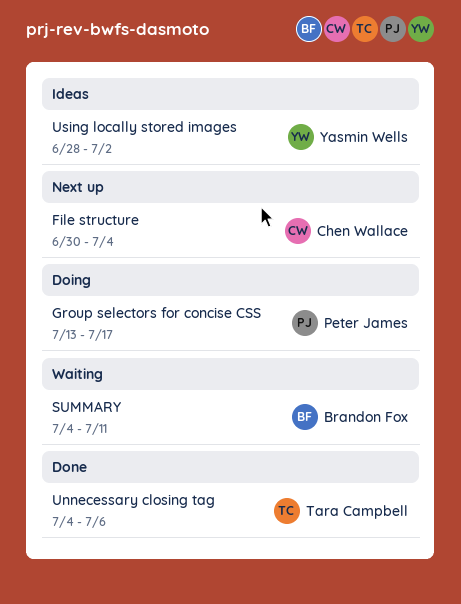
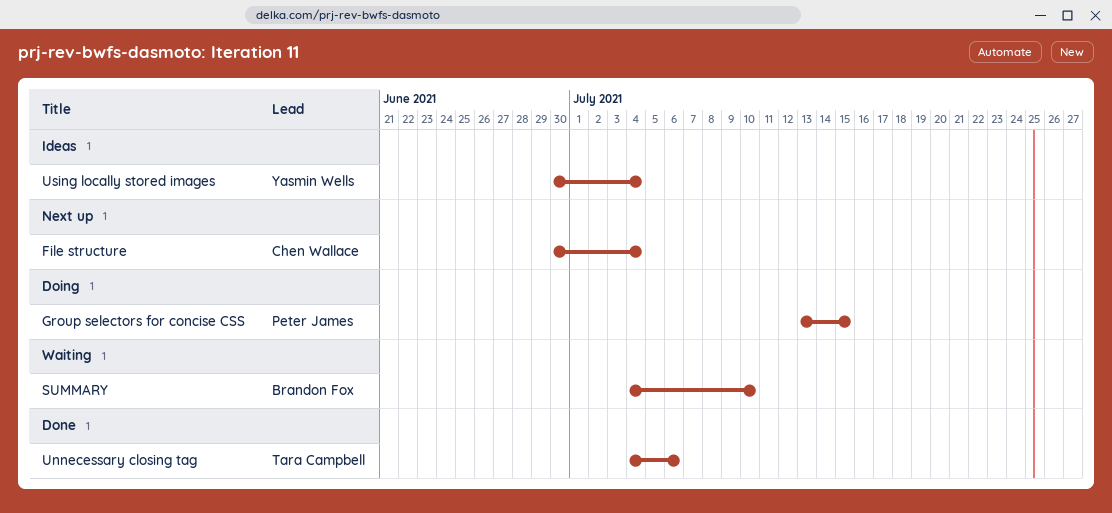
Group selectors for concise CSS, due: Jul 17 -> Jul 15
SUMMARY, due: Jul 11 -> Jul 10
Using locally stored images, start: Jun 28 -> Jun 30
Using locally stored images, due: Jul 2 -> Jul 4

